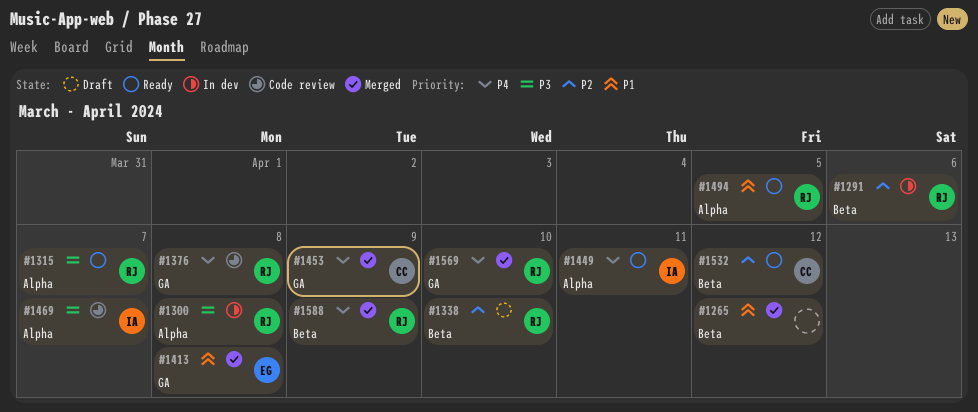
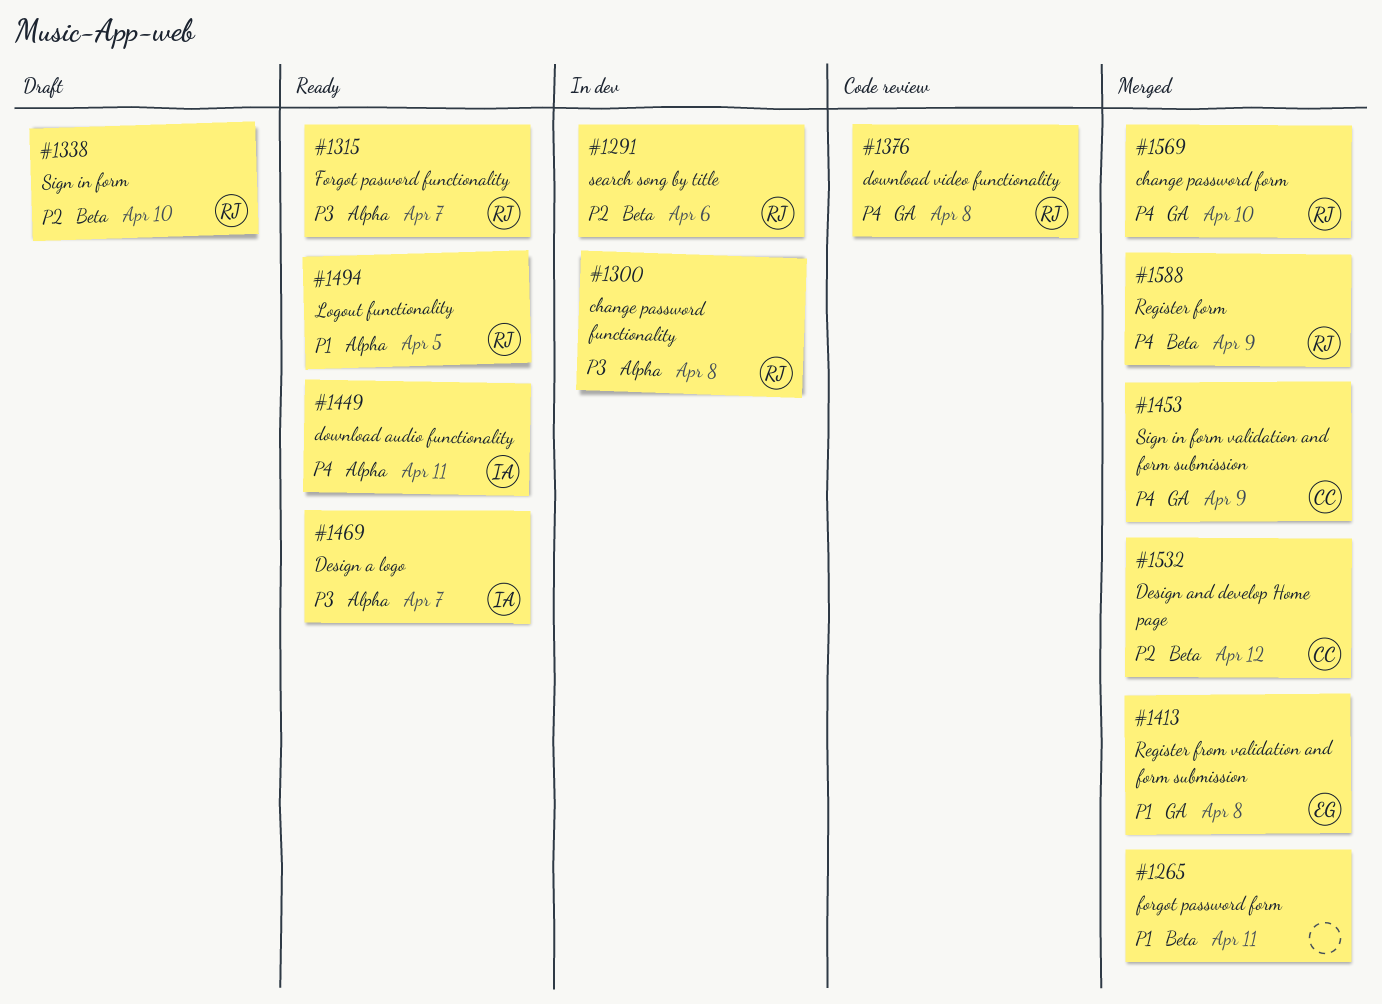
#1265, due: Apr 12 -> Apr 11
#1469, status: Code review -> Ready
#1532, status: Ready -> Merged

